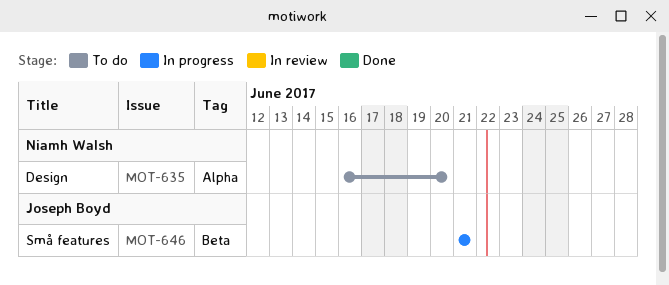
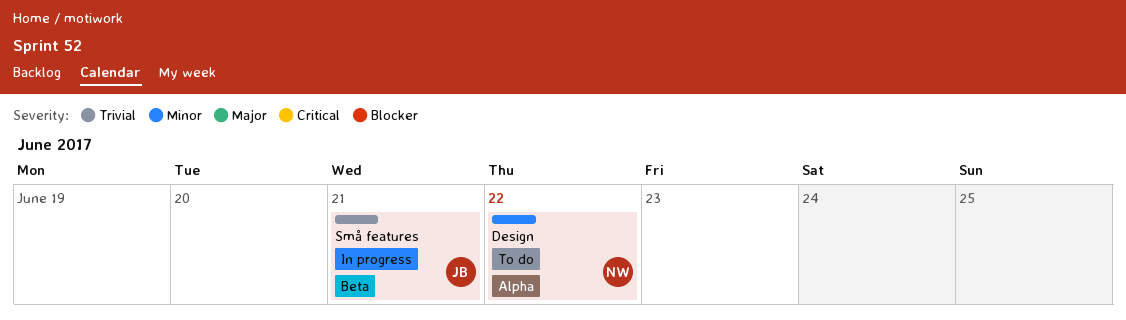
Design, due: Jun 20 -> Jun 22

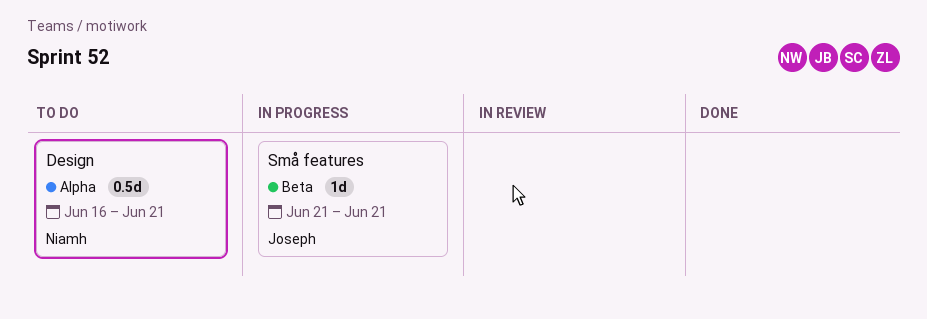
Design, due: Jun 22 -> Jun 21

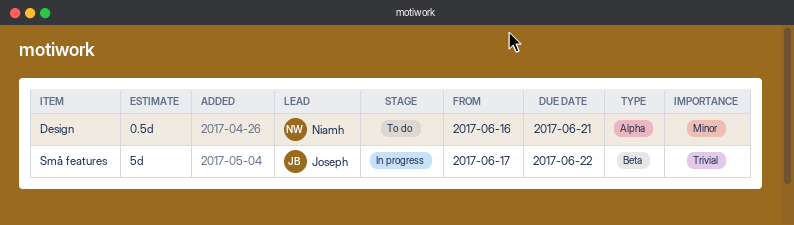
Små features, estimate: 1d -> 5d
Små features, start: Jun 21 -> Jun 17
Små features, due: Jun 21 -> Jun 22

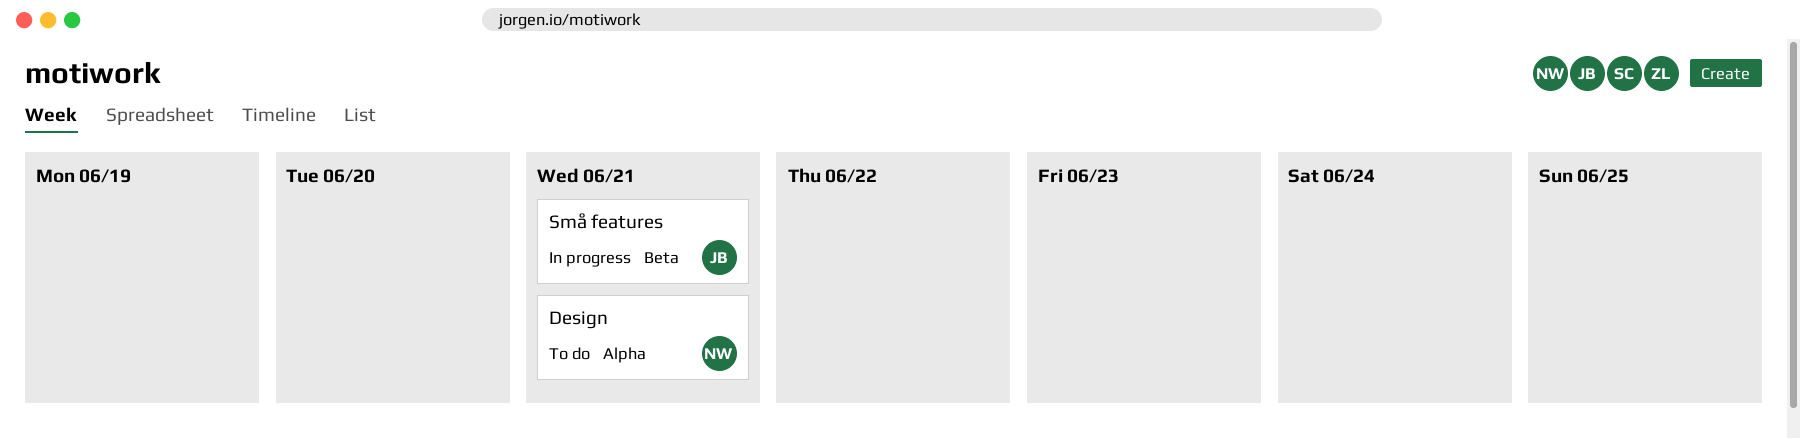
Små features, due: Jun 22 -> Jun 21

